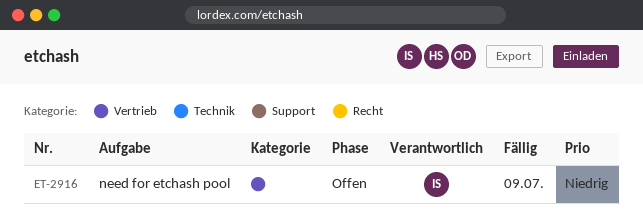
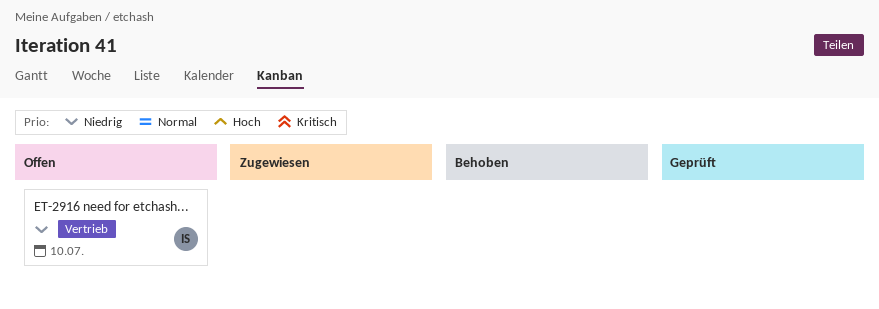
ET-2916, due: Jul 9 -> Jul 10

